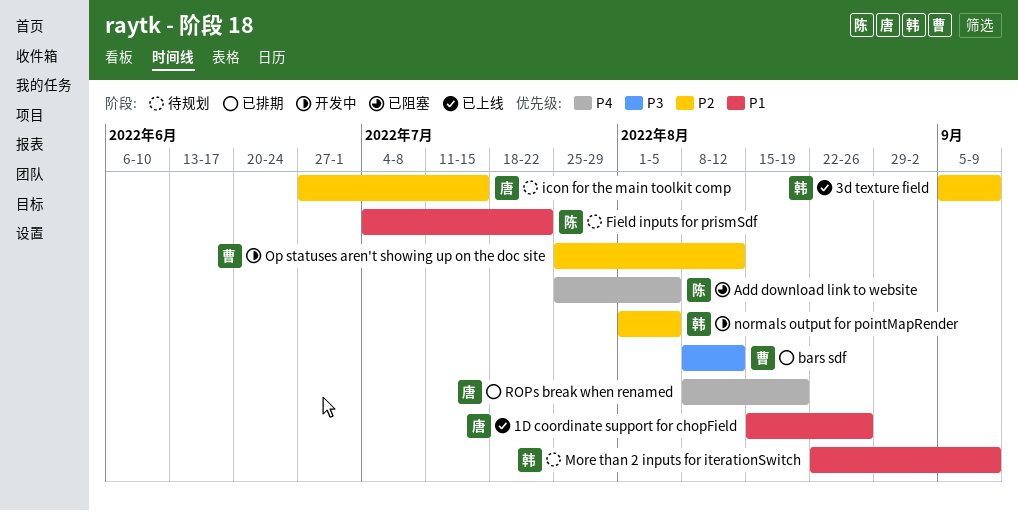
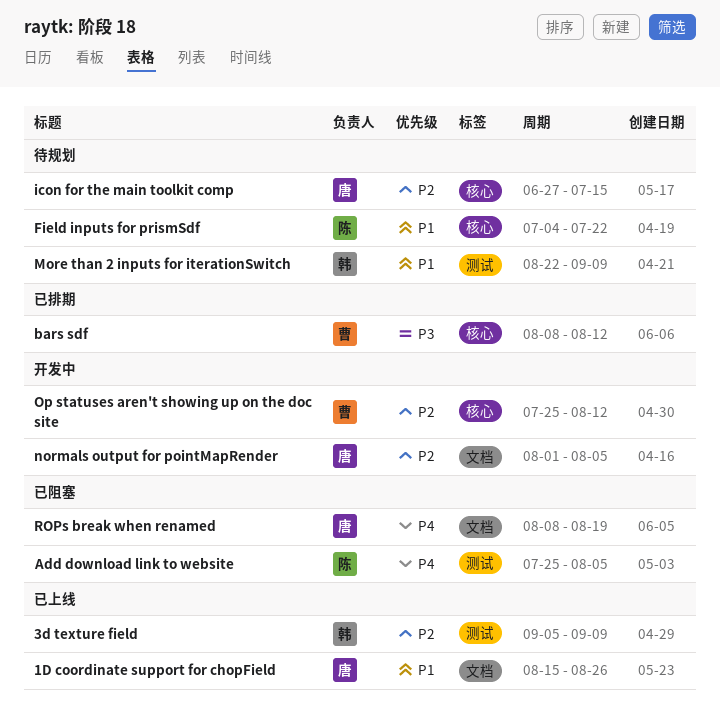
normals output for pointMapRender, owner: 韩 -> 唐
ROPs break when renamed, status: 已排期 -> 已阻塞

